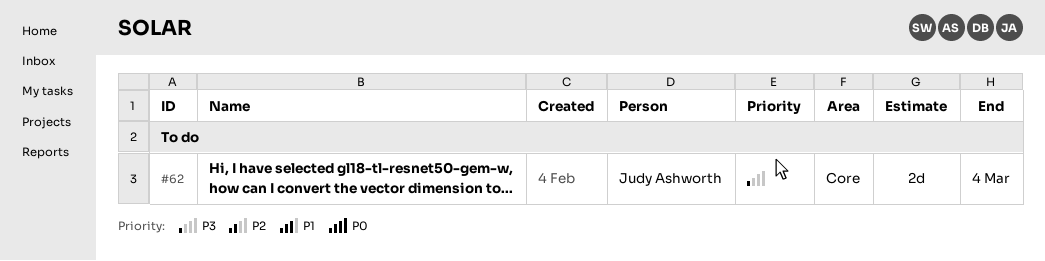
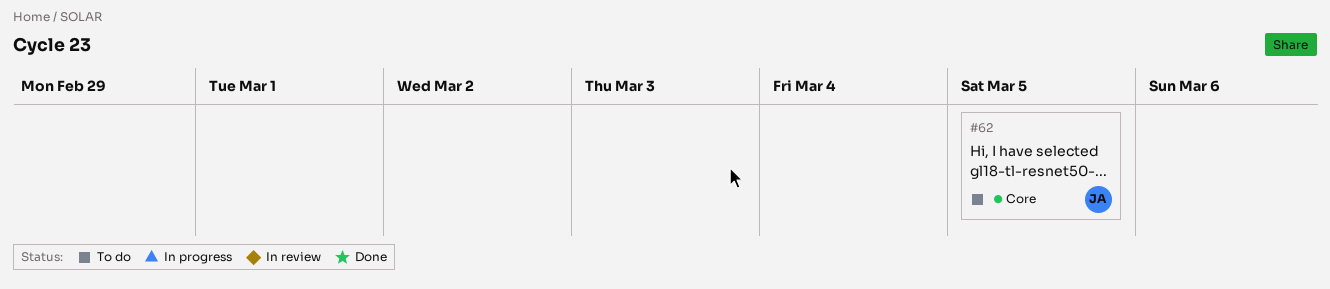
#62, due: Mar 4 -> Mar 5

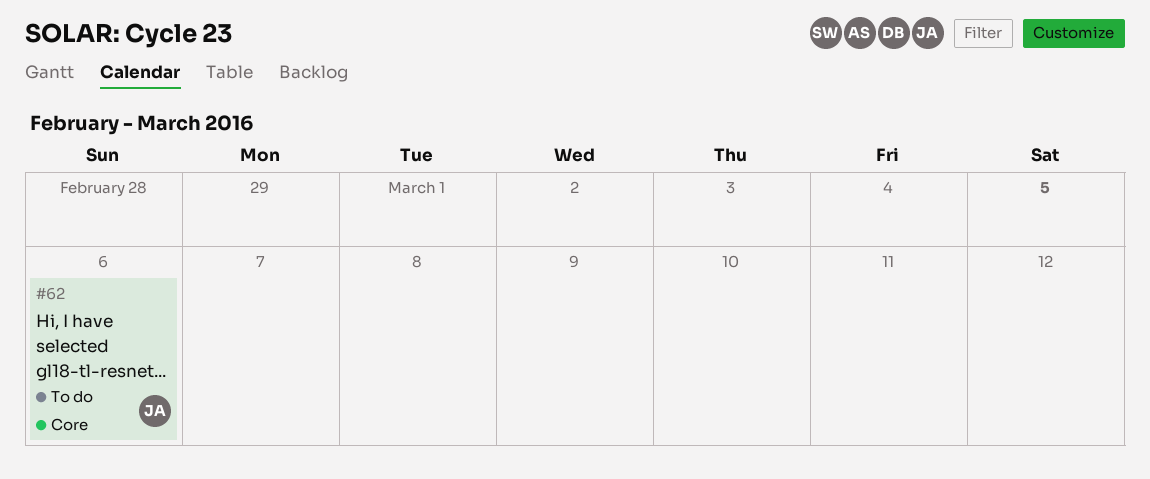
#62, due: Mar 5 -> Mar 6

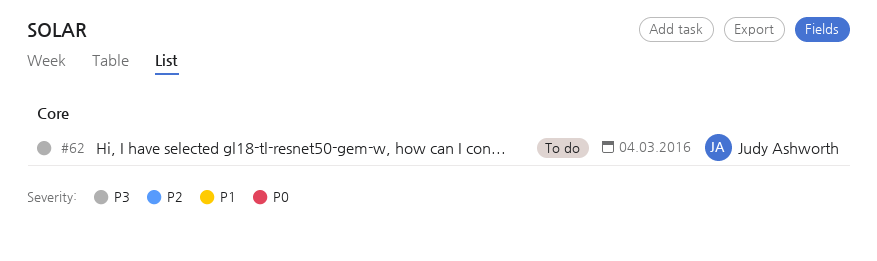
#62, due: Mar 6 -> Mar 4

